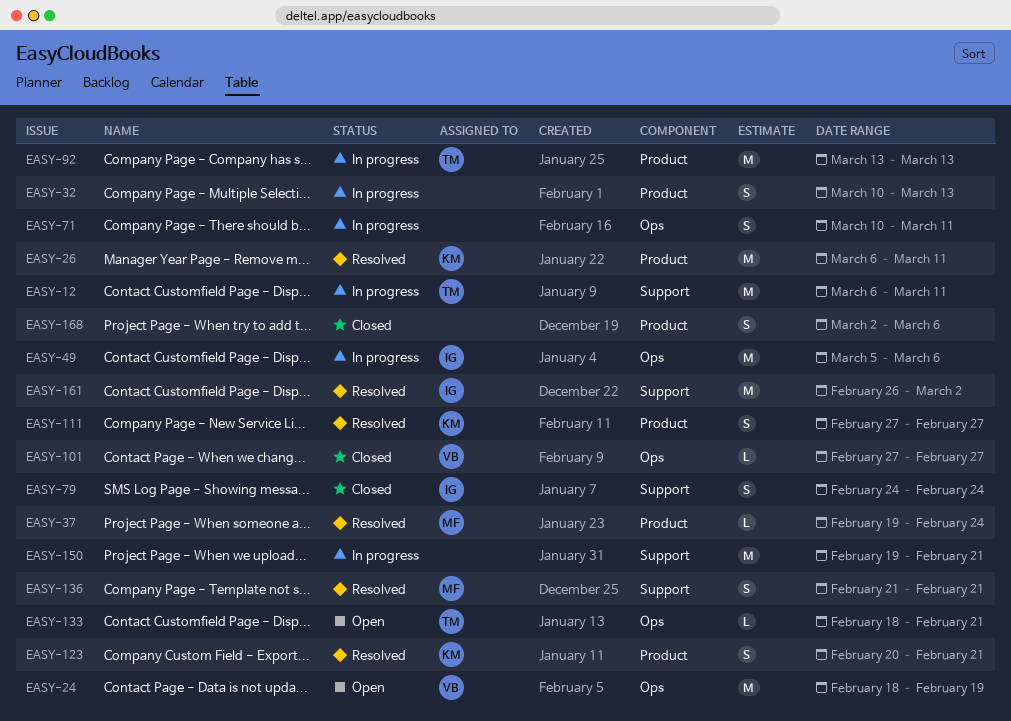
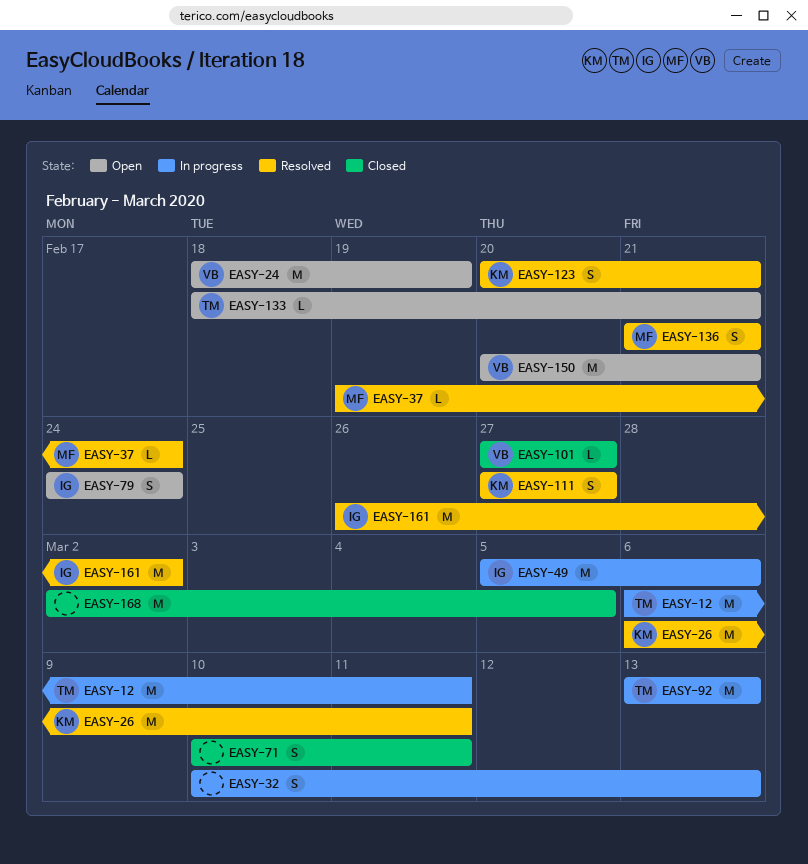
EASY-71, status: In progress -> Closed
EASY-79, status: Closed -> Open
EASY-150, status: In progress -> Open
EASY-150, owner: none -> VB
EASY-150, start: Feb 19 -> Feb 20
EASY-168, estimate: S -> M
EASY-168, due: Mar 6 -> Mar 5

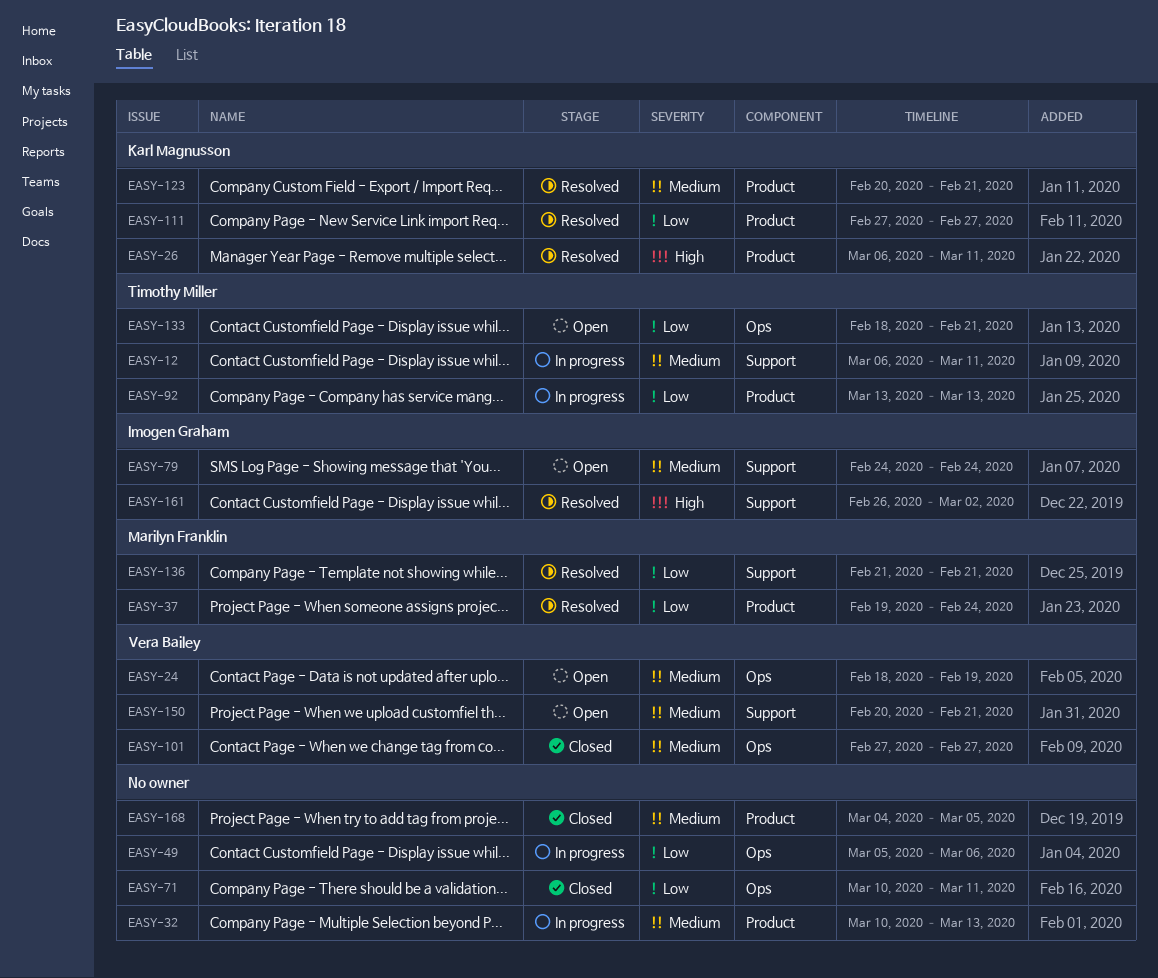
EASY-49, owner: Imogen Graham -> none
EASY-168, start: Mar 2 -> Mar 4

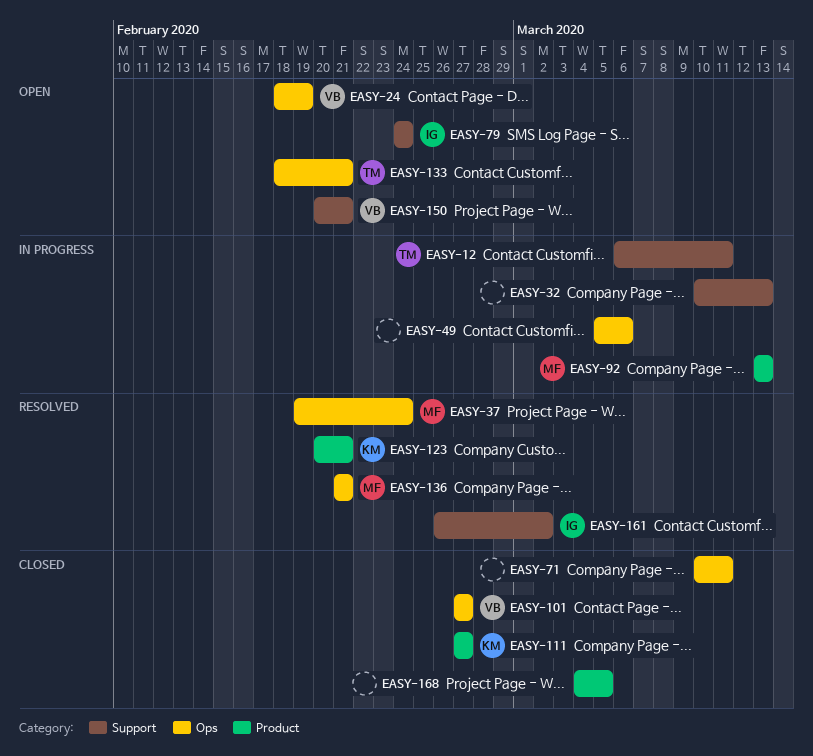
EASY-26: present -> none
EASY-32, label: Product -> Support
EASY-37, label: Product -> Ops
EASY-92, owner: Timothy Miller -> Marilyn Franklin
EASY-111, status: Resolved -> Closed
EASY-136, label: Support -> Ops

